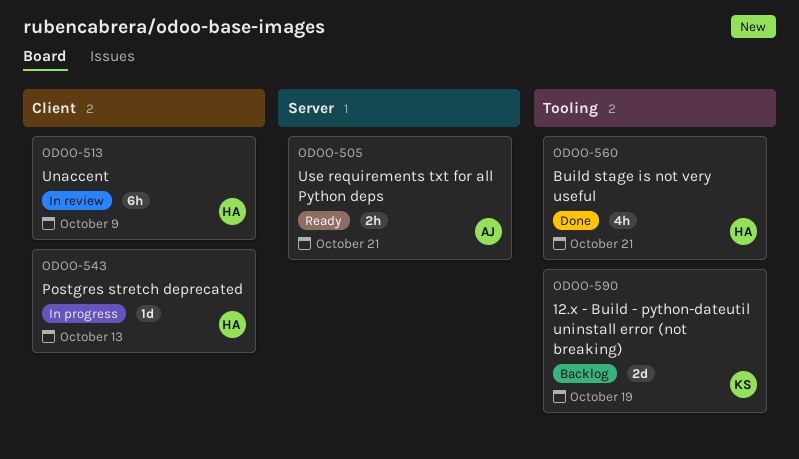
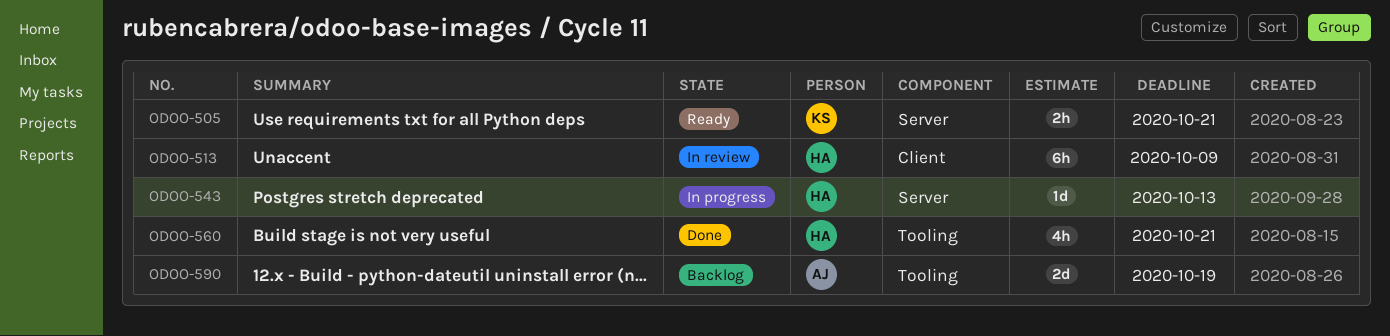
ODOO-505, owner: AJ -> KS
ODOO-543, label: Client -> Server
ODOO-590, owner: KS -> AJ

